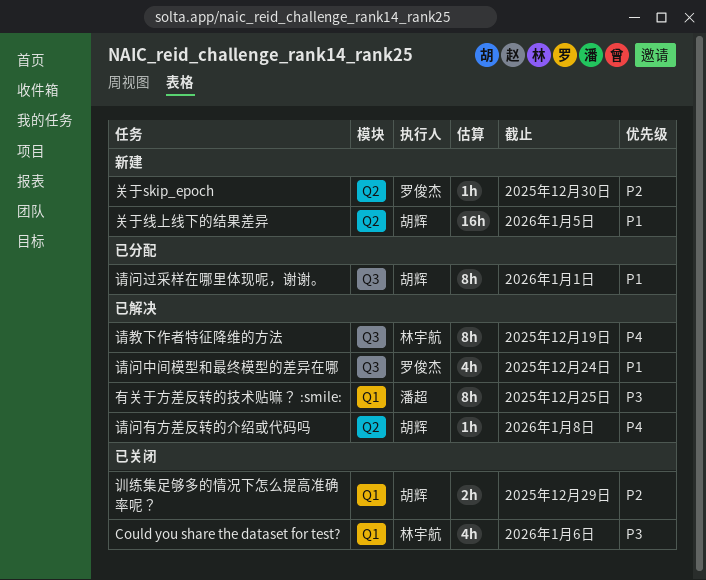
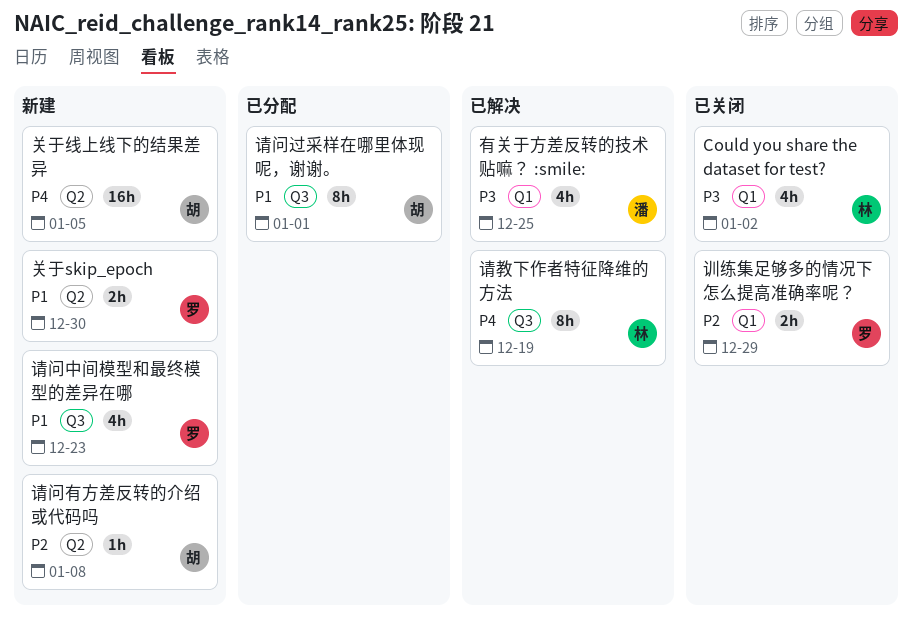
Could you share the dataset for test?, due: Jan 6 -> Jan 2
关于skip_epoch, priority: P2 -> P1
关于skip_epoch, estimate: 1h -> 2h
关于线上线下的结果差异, priority: P1 -> P4
有关于方差反转的技术贴嘛？ :smile:, estimate: 8h -> 4h
训练集足够多的情况下怎么提高准确率呢？, owner: 胡辉 -> 罗俊杰
请问中间模型和最终模型的差异在哪, status: 已解决 -> 新建
请问中间模型和最终模型的差异在哪, due: Dec 24 -> Dec 23
请问有方差反转的介绍或代码吗, status: 已解决 -> 新建
请问有方差反转的介绍或代码吗, priority: P4 -> P2

